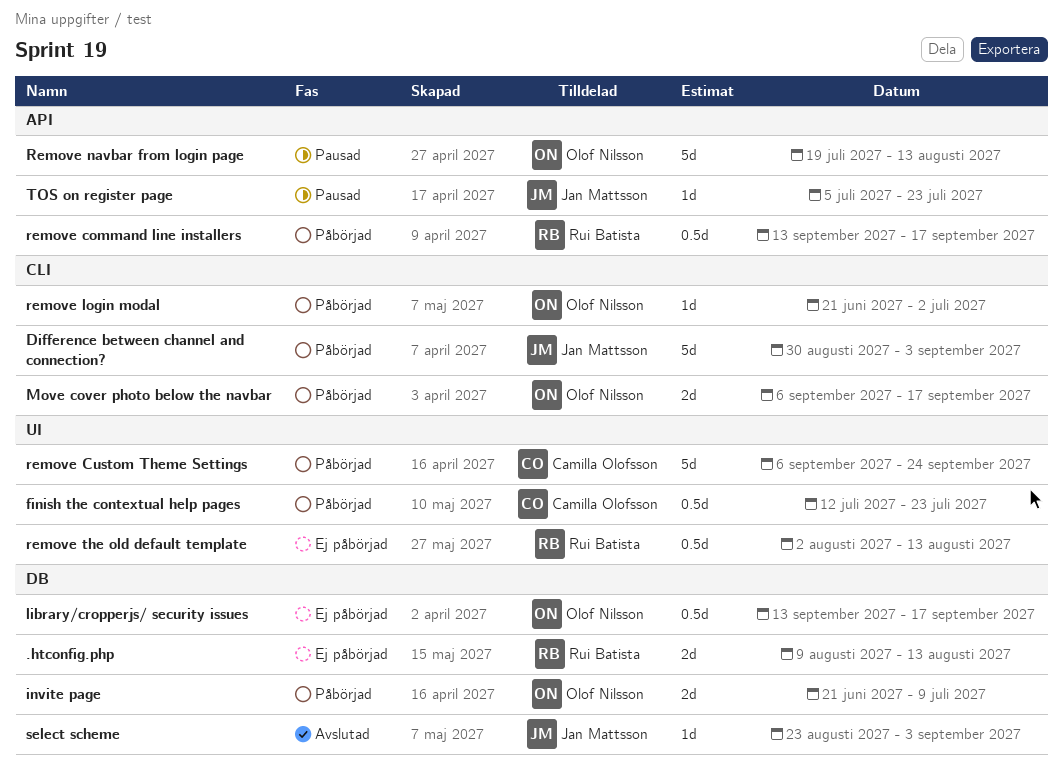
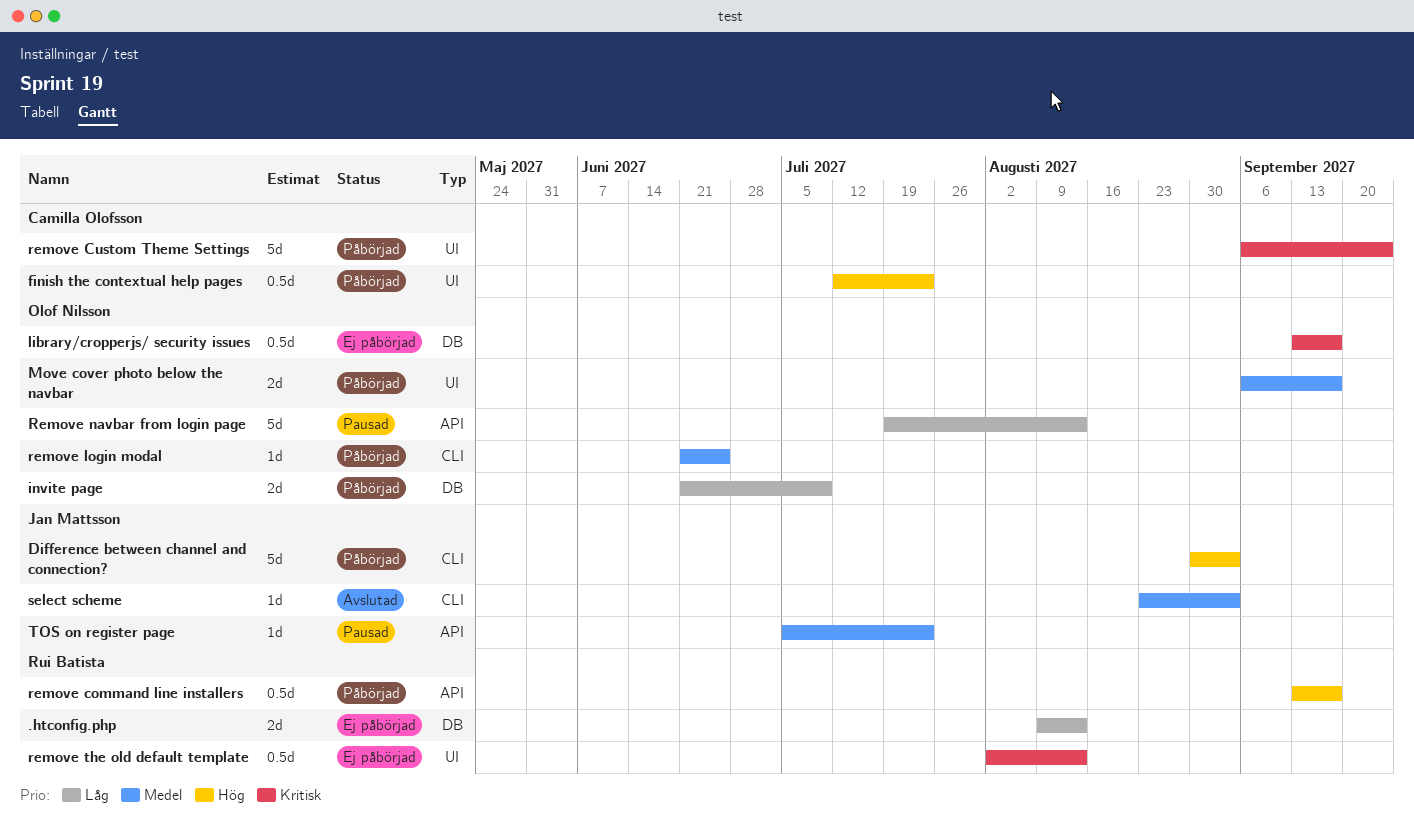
Move cover photo below the navbar, label: CLI -> UI
remove login modal, due: Jul 2 -> Jun 25
select scheme, label: DB -> CLI

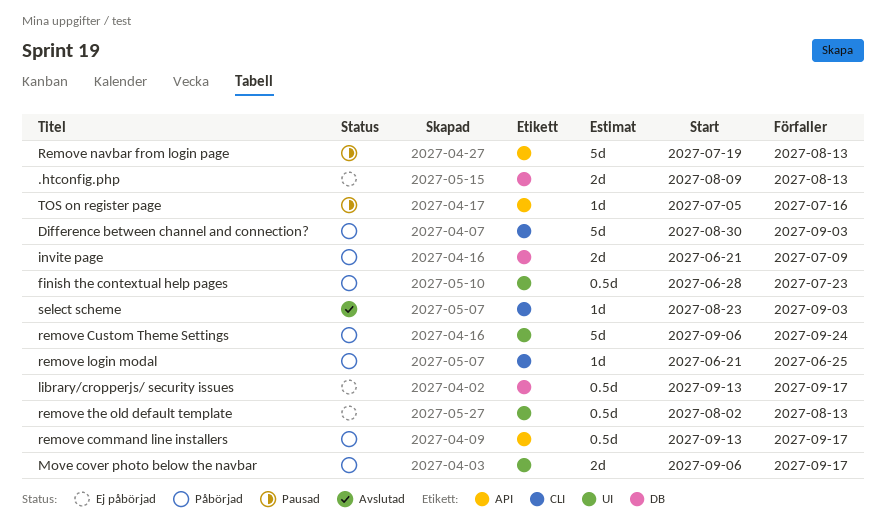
finish the contextual help pages, start: Jul 12 -> Jun 28
TOS on register page, due: Jul 23 -> Jul 16

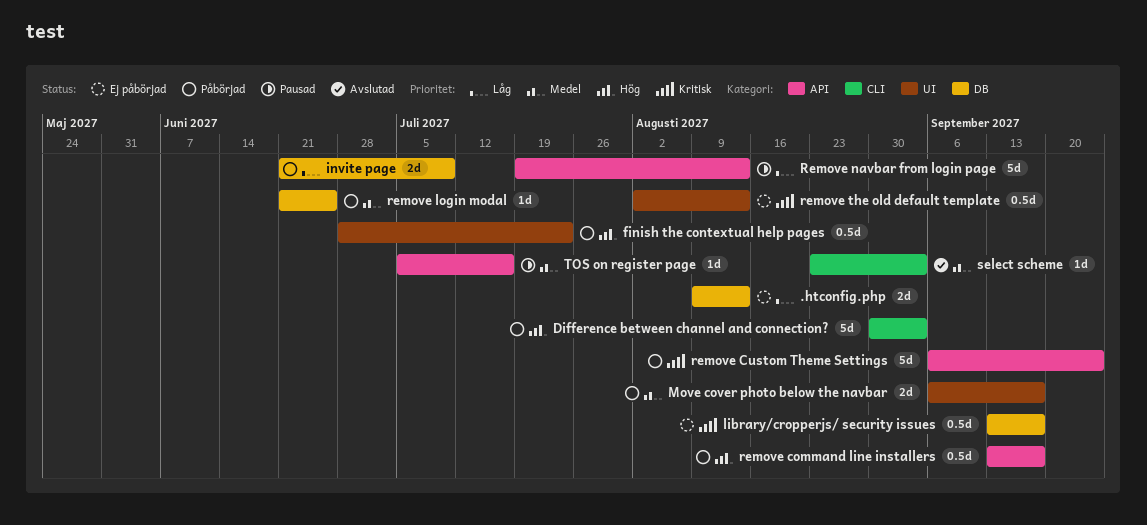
remove Custom Theme Settings, label: UI -> API
remove login modal, label: CLI -> DB

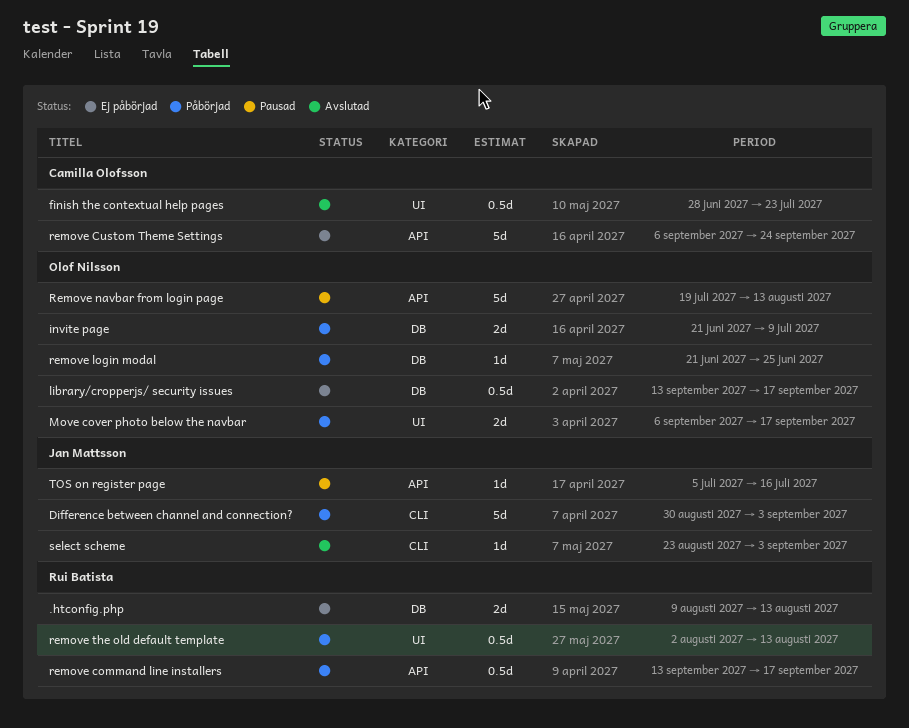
finish the contextual help pages, status: Påbörjad -> Avslutad
remove Custom Theme Settings, status: Påbörjad -> Ej påbörjad
remove the old default template, status: Ej påbörjad -> Påbörjad

